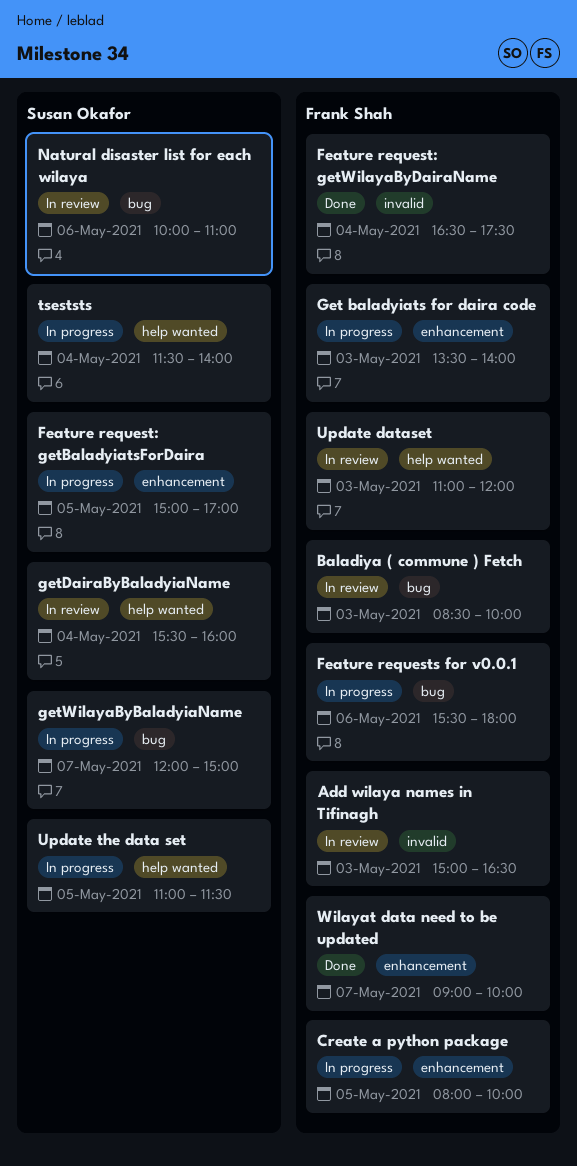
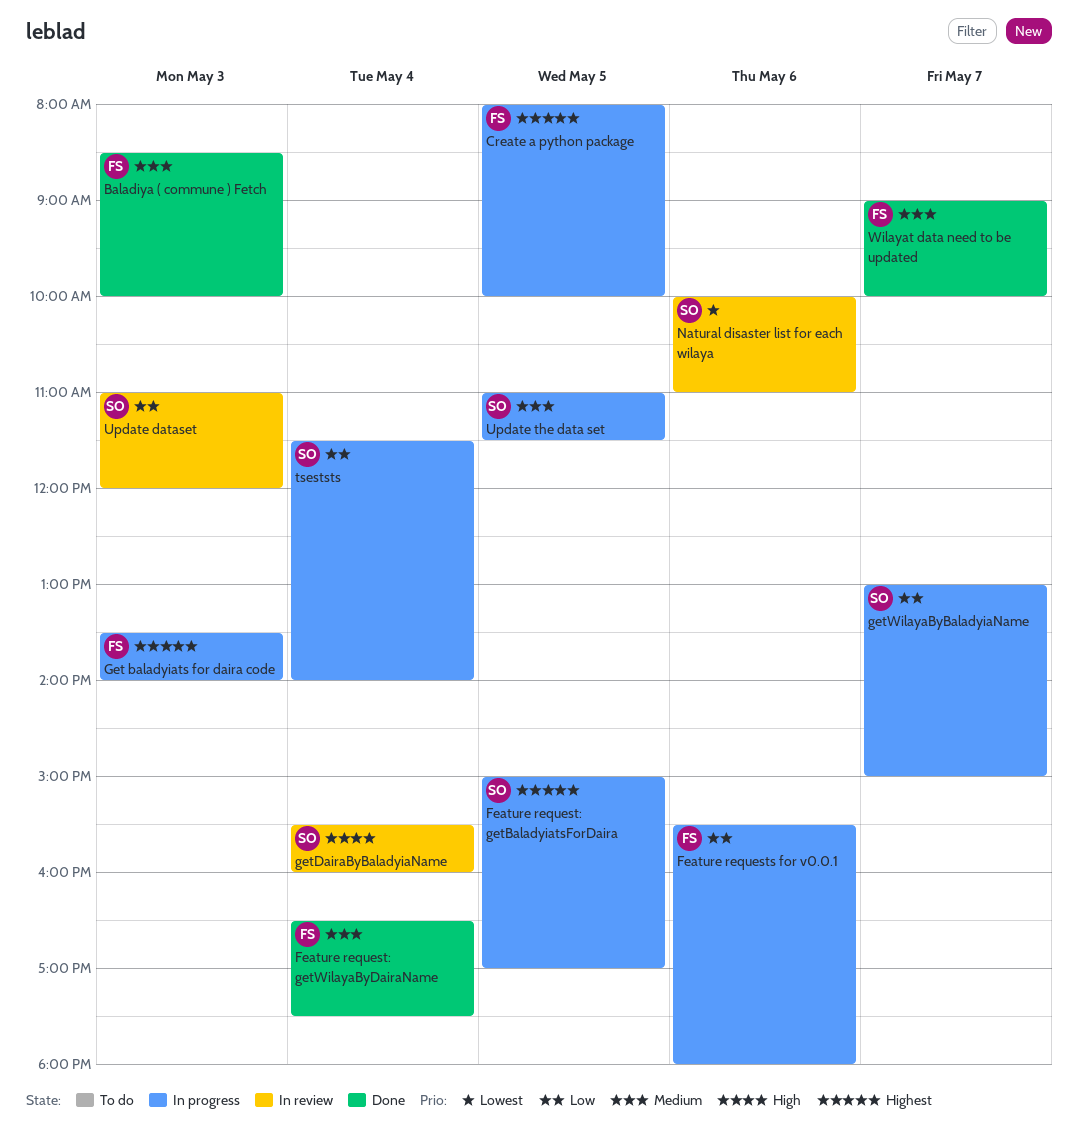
Add wilaya names in Tifinagh: present -> none
Baladiya ( commune ) Fetch, status: In review -> Done
getWilayaByBaladyiaName, begins: 12:00 -> 13:00
Update dataset, owner: Frank Shah -> Susan Okafor

